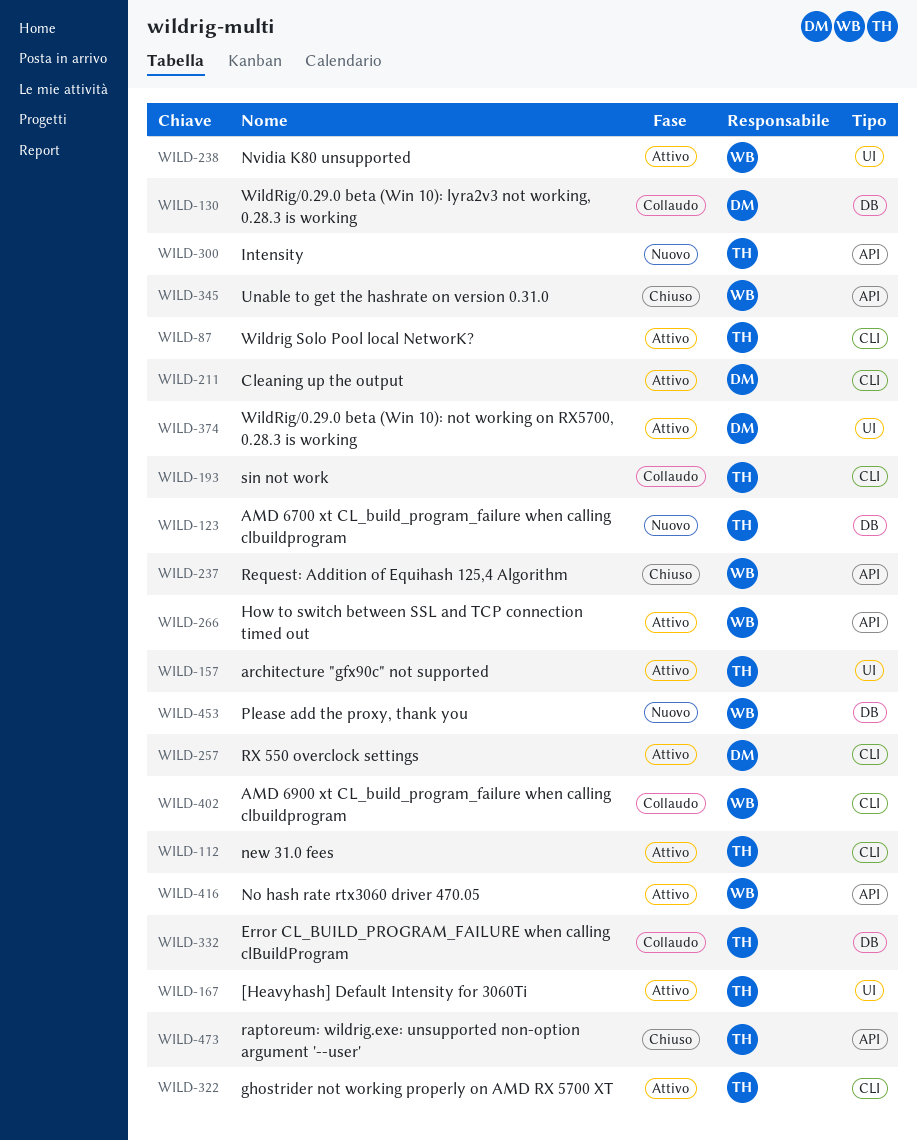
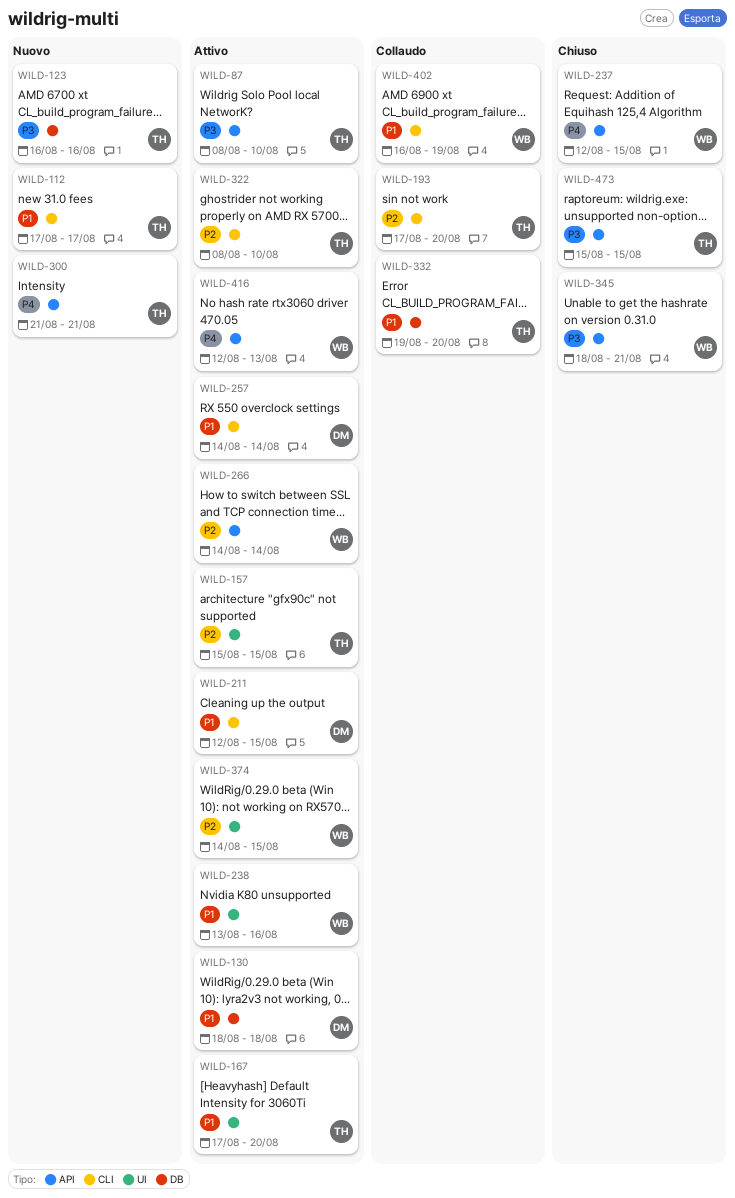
WILD-87, label: CLI -> API
WILD-112, status: Attivo -> Nuovo
WILD-130, status: Collaudo -> Attivo
WILD-374, owner: DM -> WB
WILD-453: present -> none

